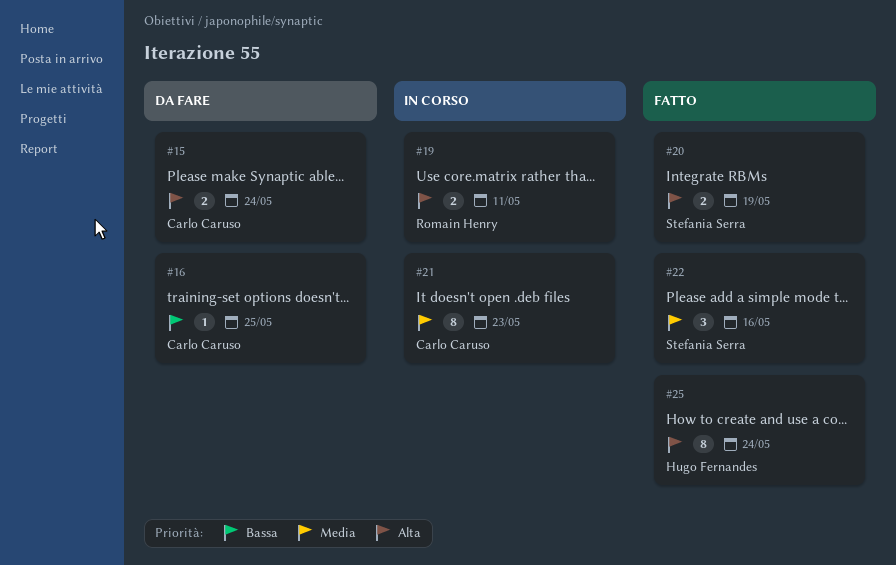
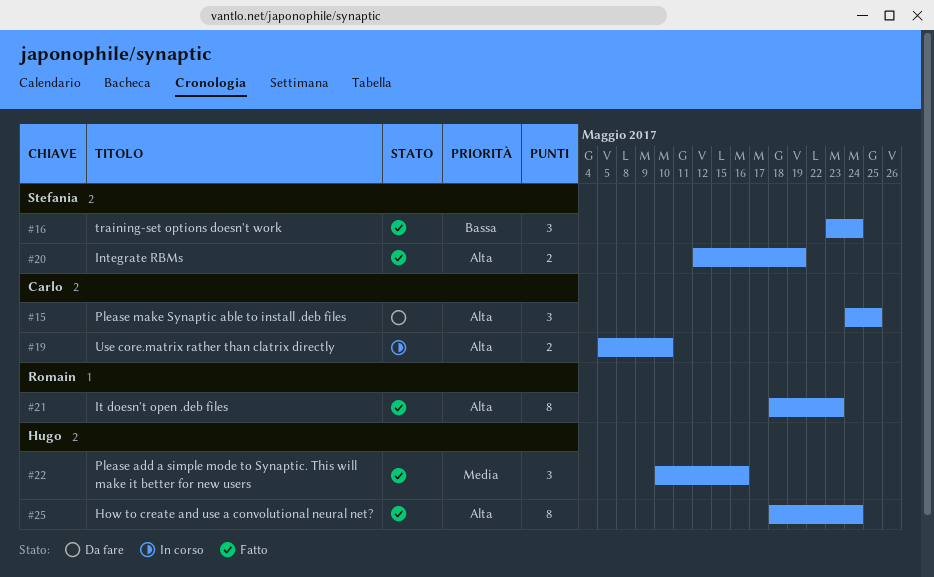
#15, estimate: 2 -> 3
#15, due: May 24 -> May 25
#16, status: Da fare -> Fatto
#16, owner: Carlo Caruso -> Stefania Serra
#16, estimate: 1 -> 3
#16, due: May 25 -> May 24
#19, owner: Romain Henry -> Carlo Caruso
#19, due: May 11 -> May 10
#21, status: In corso -> Fatto
#21, owner: Carlo Caruso -> Romain Henry
#21, priority: Media -> Alta
#22, owner: Stefania Serra -> Hugo Fernandes

